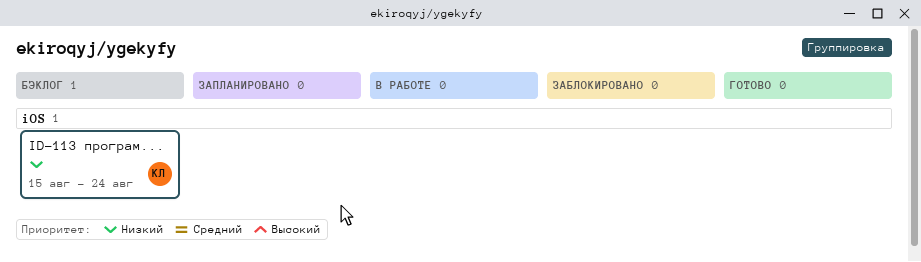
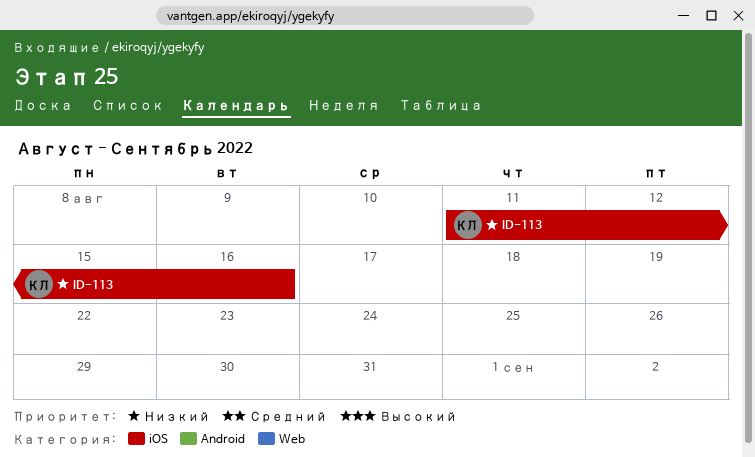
ID-113, start: Aug 15 -> Aug 11
ID-113, due: Aug 24 -> Aug 16

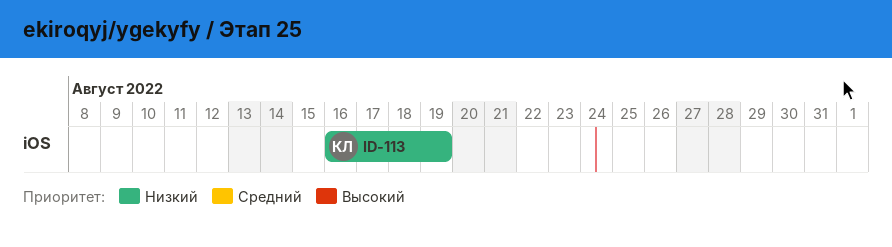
ID-113, start: Aug 11 -> Aug 16
ID-113, due: Aug 16 -> Aug 19

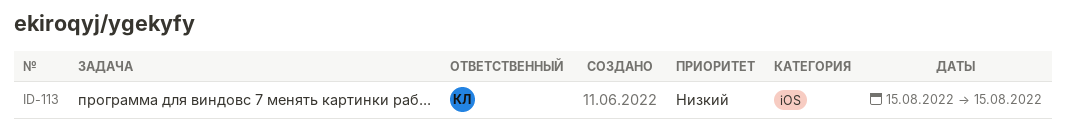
ID-113, start: Aug 16 -> Aug 15
ID-113, due: Aug 19 -> Aug 15

